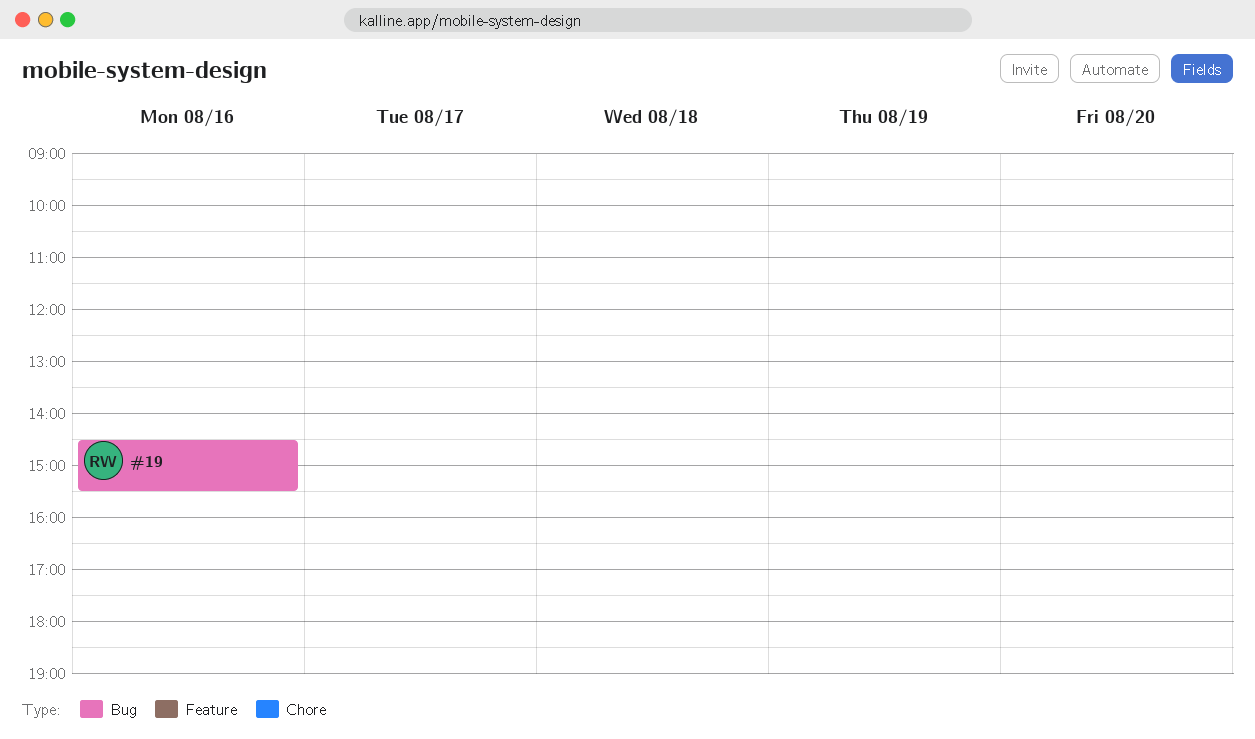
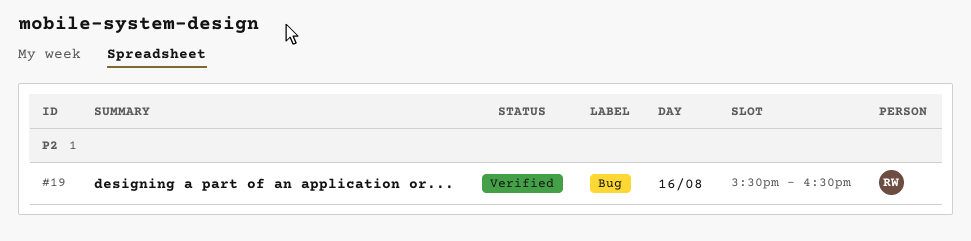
#19, begins: 14:30 -> 15:30
#19, ends: 15:30 -> 16:30

